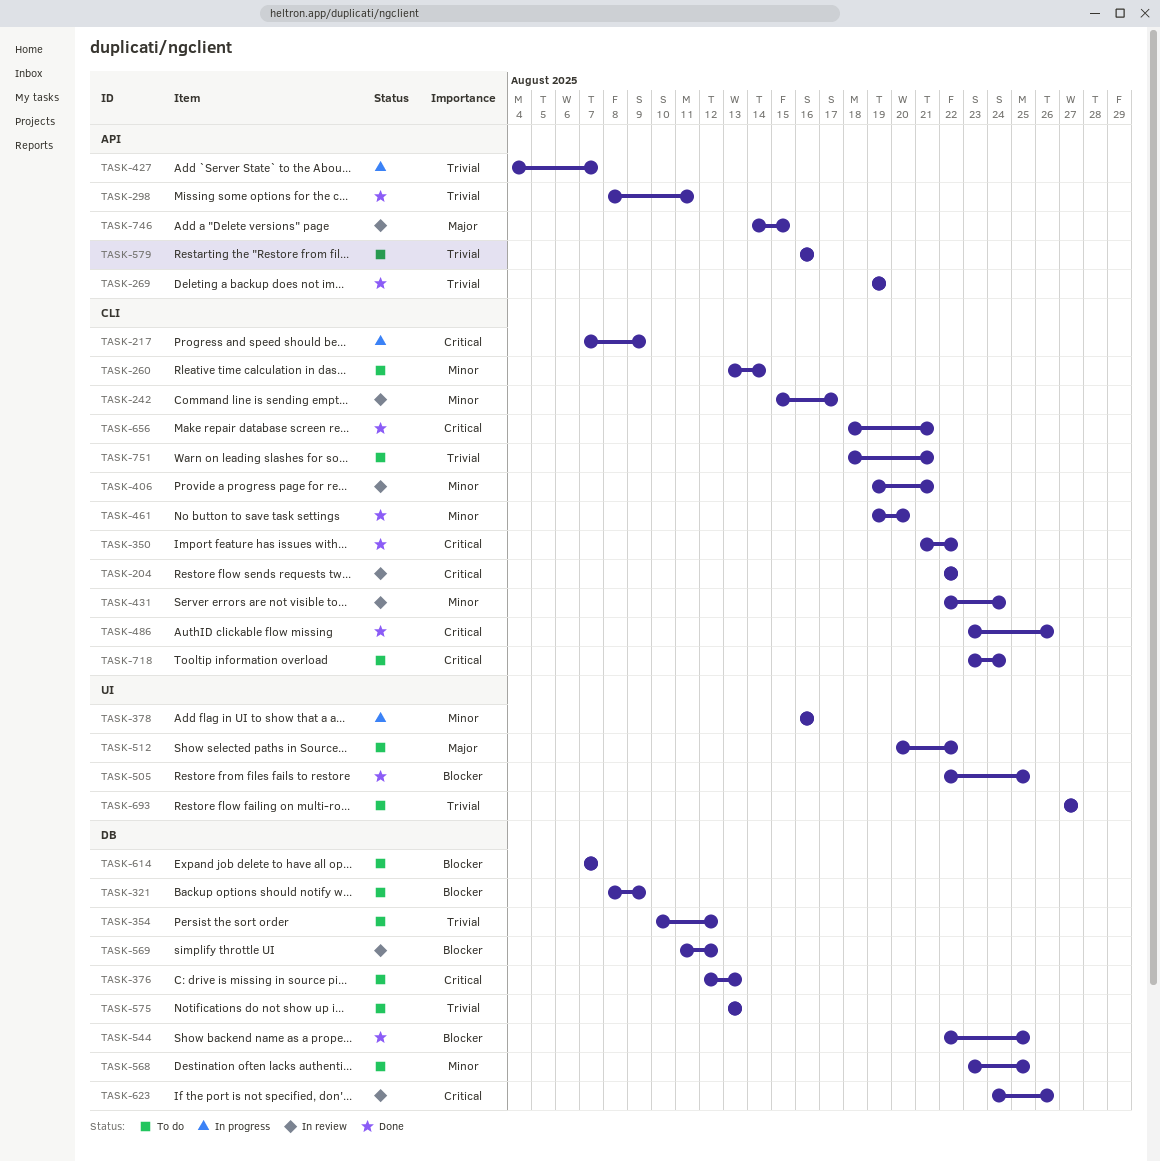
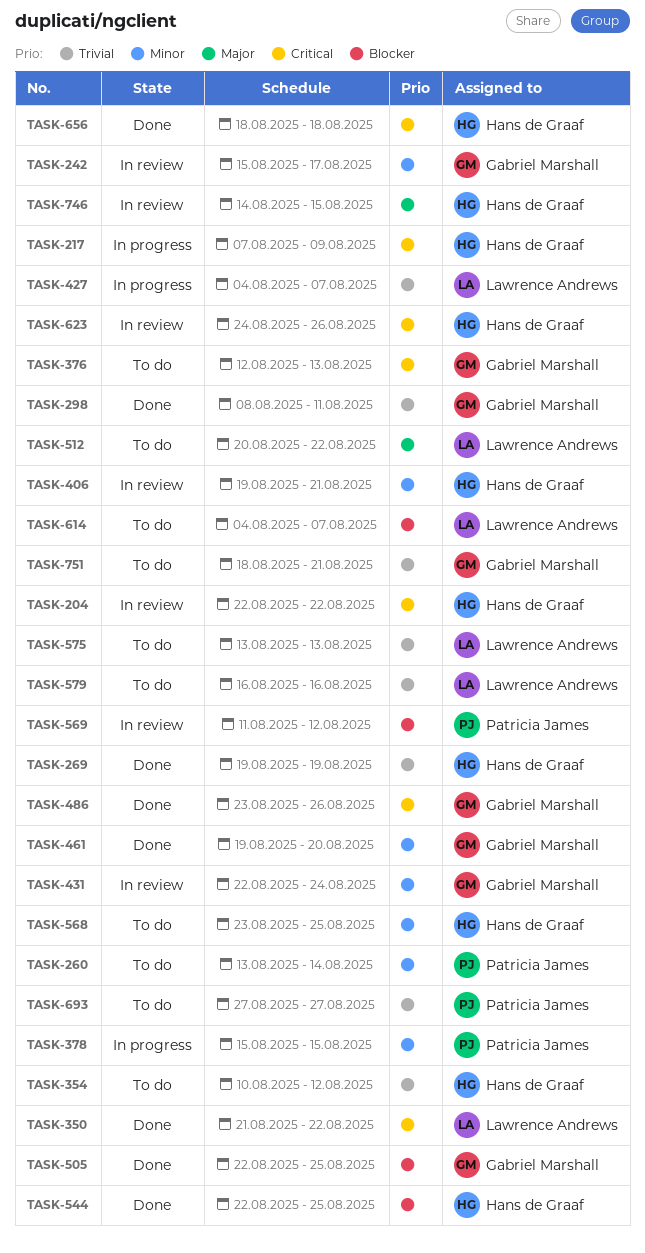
TASK-321: present -> none
TASK-378, start: Aug 16 -> Aug 15
TASK-378, due: Aug 16 -> Aug 15
TASK-614, start: Aug 7 -> Aug 4
TASK-656, due: Aug 21 -> Aug 18
TASK-718: present -> none

